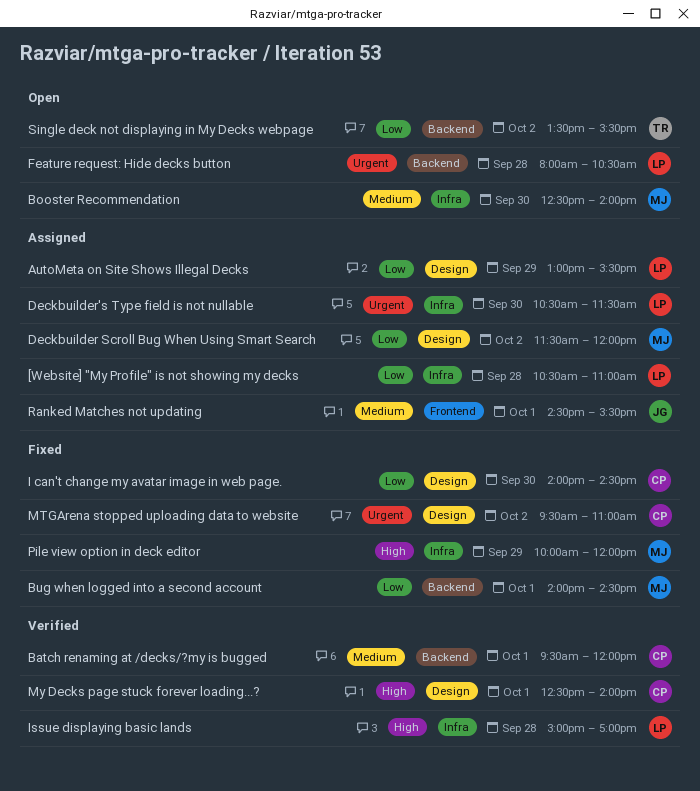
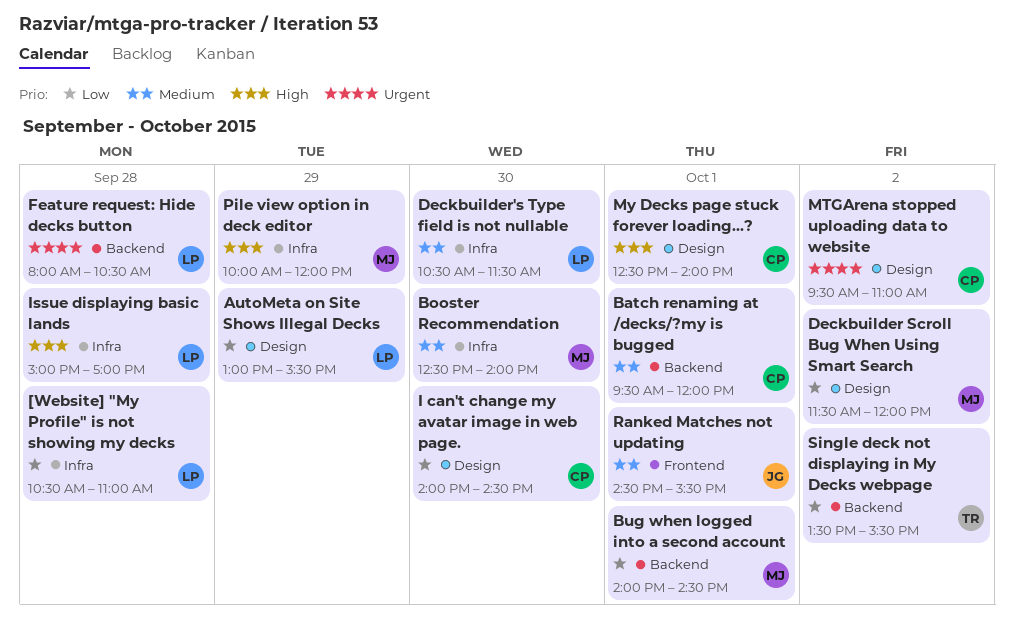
Deckbuilder's Type field is not nullable, priority: Urgent -> Medium

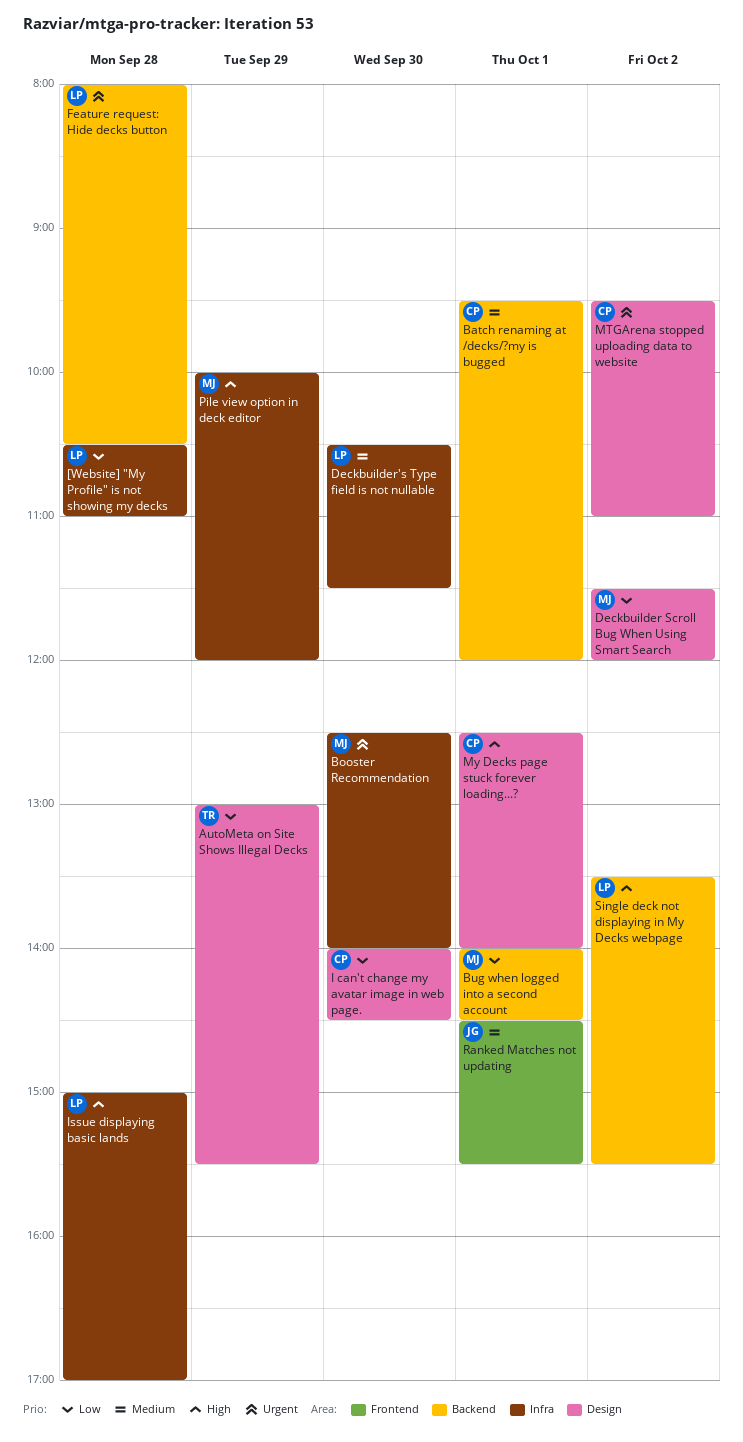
AutoMeta on Site Shows Illegal Decks, owner: LP -> TR
Booster Recommendation, priority: Medium -> Urgent
Single deck not displaying in My Decks webpage, owner: TR -> LP
Single deck not displaying in My Decks webpage, priority: Low -> High

